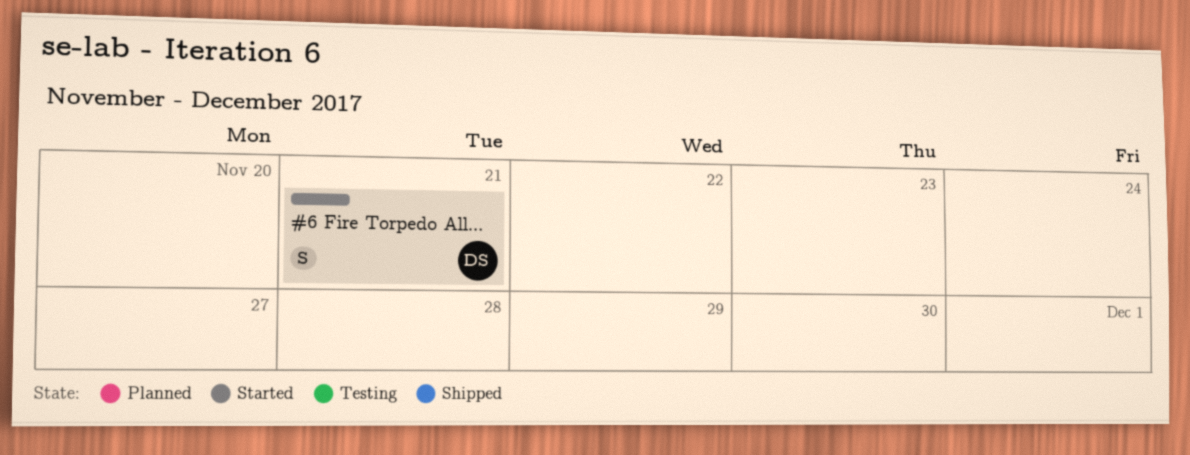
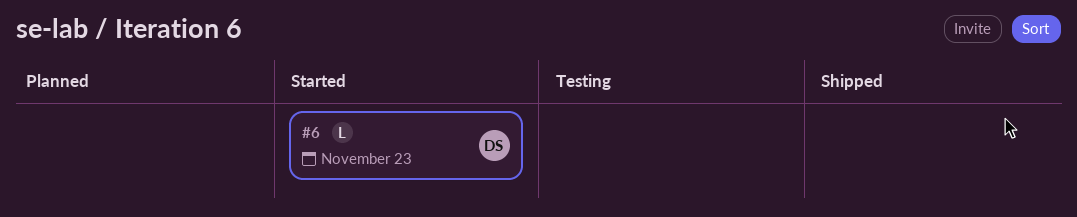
#6, estimate: S -> L
#6, due: Nov 21 -> Nov 23

